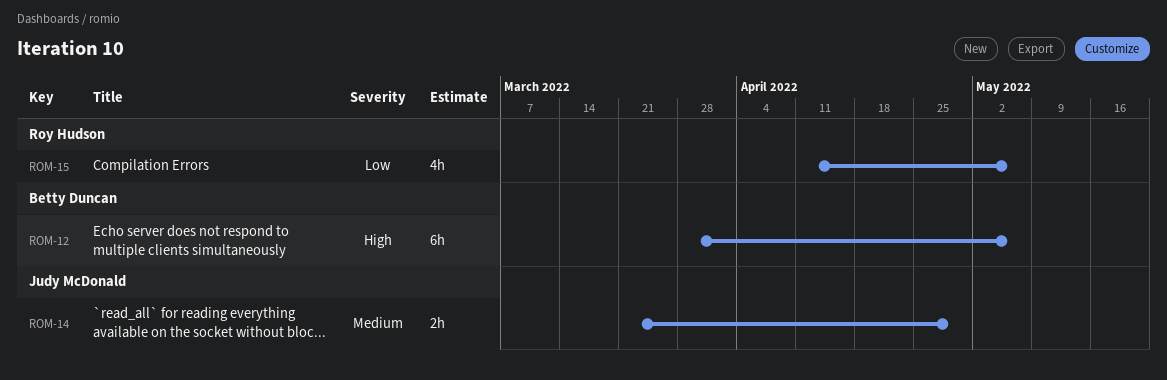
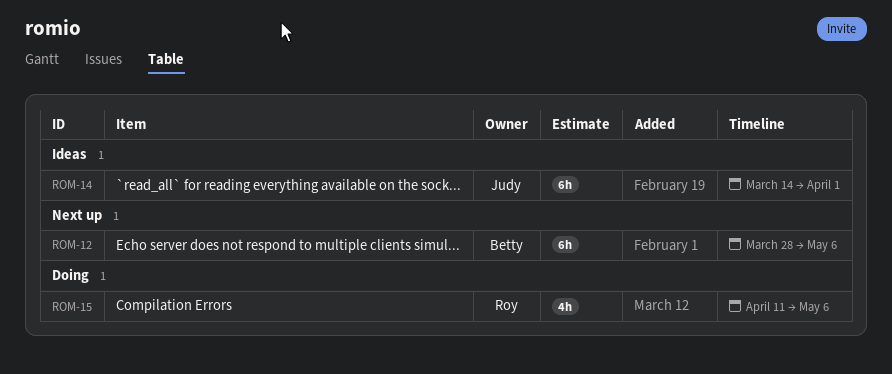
ROM-14, estimate: 2h -> 6h
ROM-14, start: Mar 21 -> Mar 14
ROM-14, due: Apr 29 -> Apr 1

